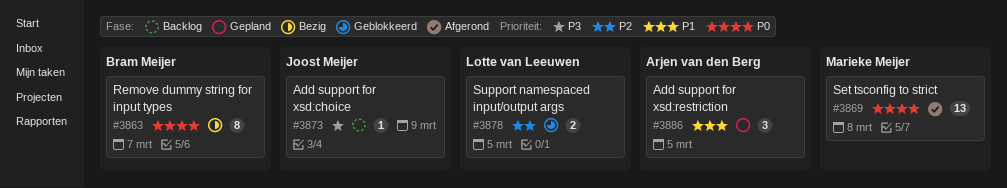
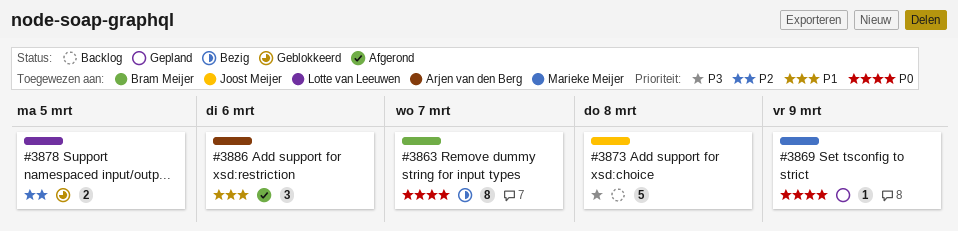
#3869, status: Afgerond -> Gepland
#3869, estimate: 13 -> 1
#3869, due: Mar 8 -> Mar 9
#3873, estimate: 1 -> 5
#3873, due: Mar 9 -> Mar 8
#3886, status: Gepland -> Afgerond
#3886, due: Mar 5 -> Mar 6

